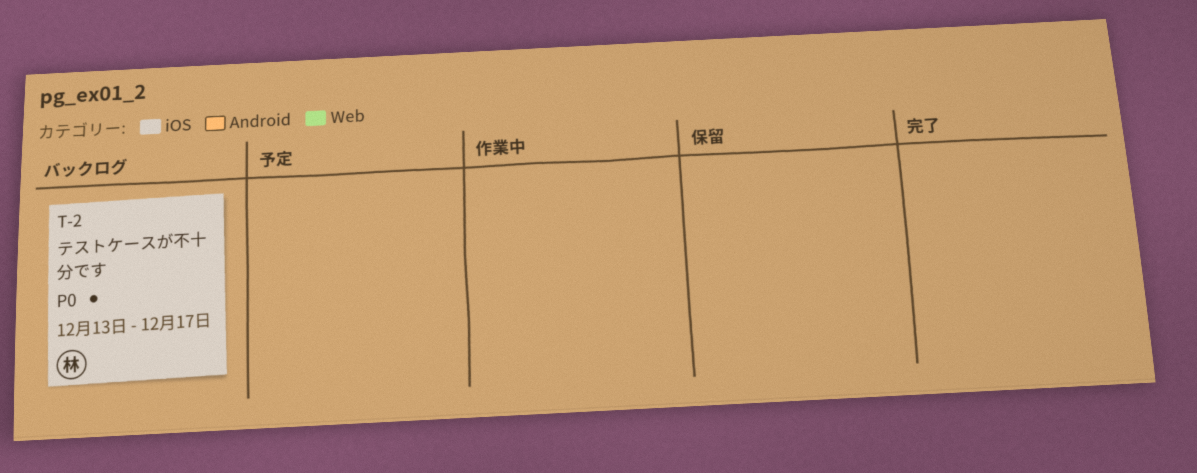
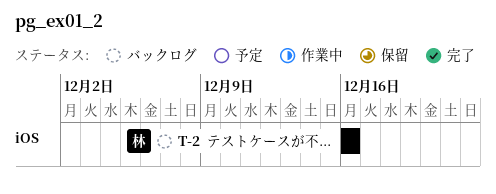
T-2, start: Dec 13 -> Dec 16
T-2, due: Dec 17 -> Dec 16

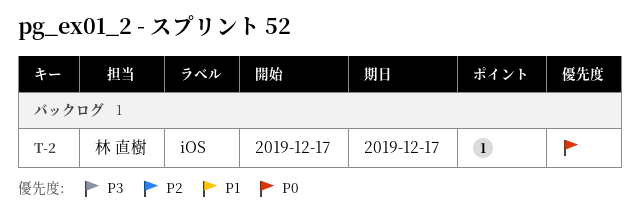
T-2, start: Dec 16 -> Dec 17
T-2, due: Dec 16 -> Dec 17

